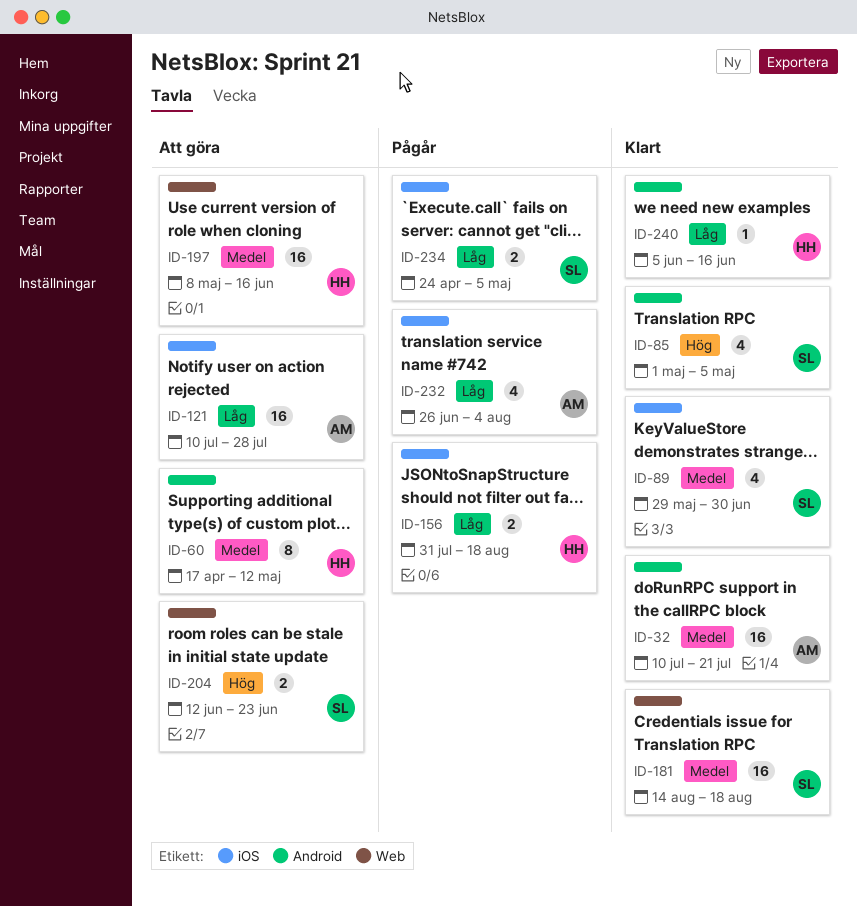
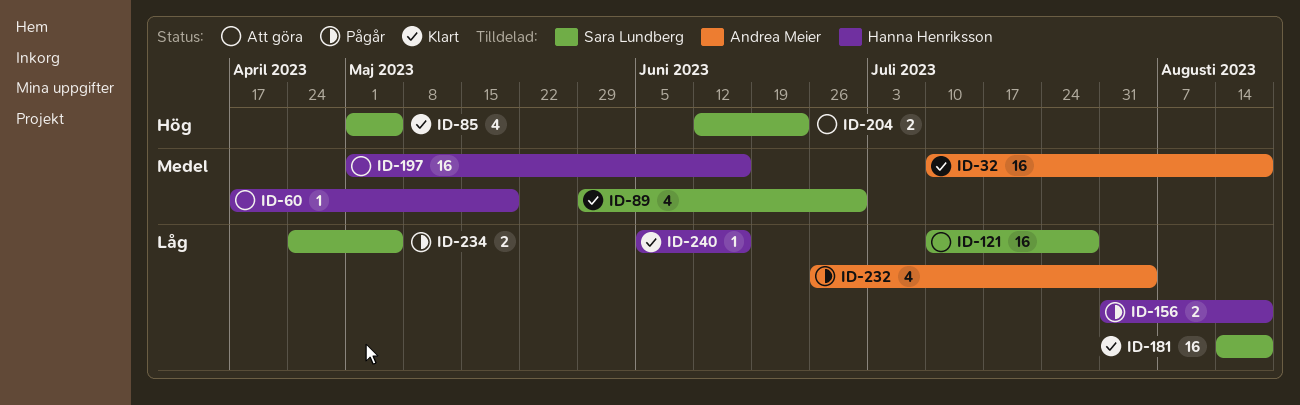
ID-32, due: Jul 21 -> Aug 18
ID-60, estimate: 8 -> 1
ID-60, due: May 12 -> May 19
ID-121, owner: Andrea Meier -> Sara Lundberg
ID-181, priority: Medel -> Låg
ID-197, start: May 8 -> May 1

